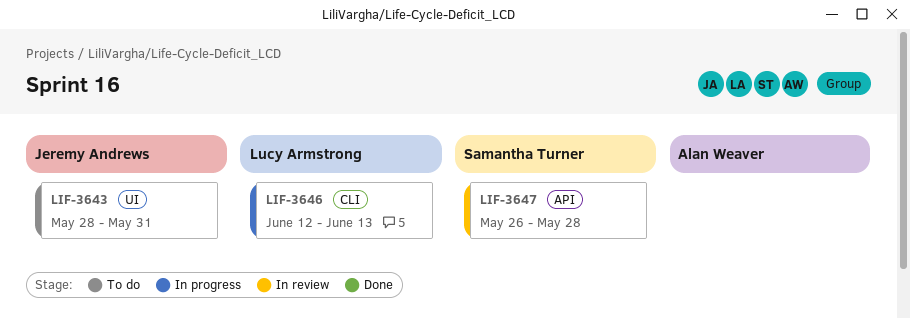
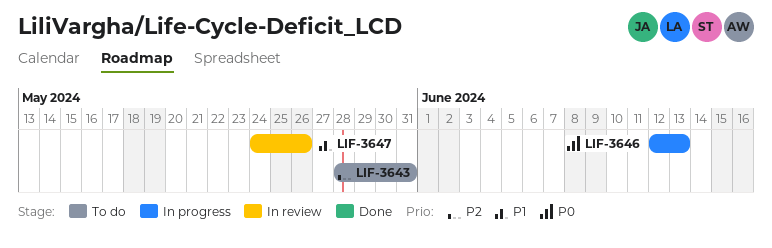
LIF-3647, start: May 26 -> May 24
LIF-3647, due: May 28 -> May 26

